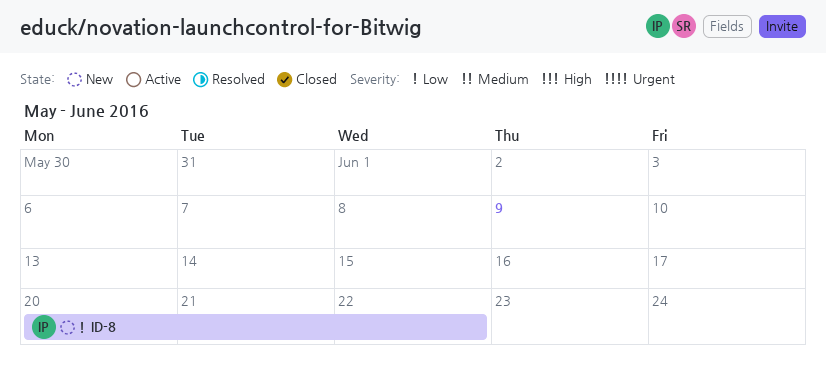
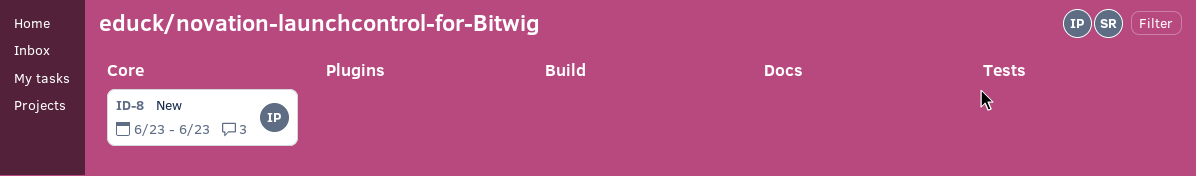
ID-8, start: Jun 20 -> Jun 23
ID-8, due: Jun 22 -> Jun 23

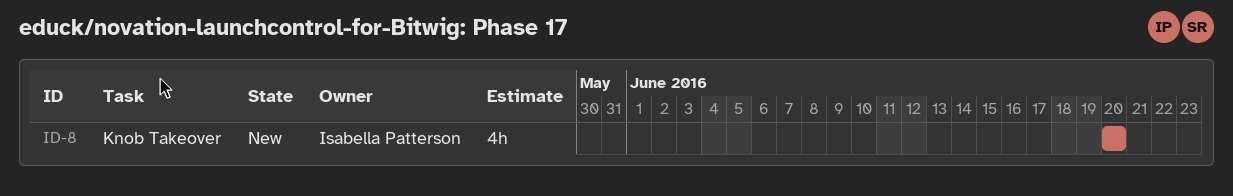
ID-8, start: Jun 23 -> Jun 20
ID-8, due: Jun 23 -> Jun 20

